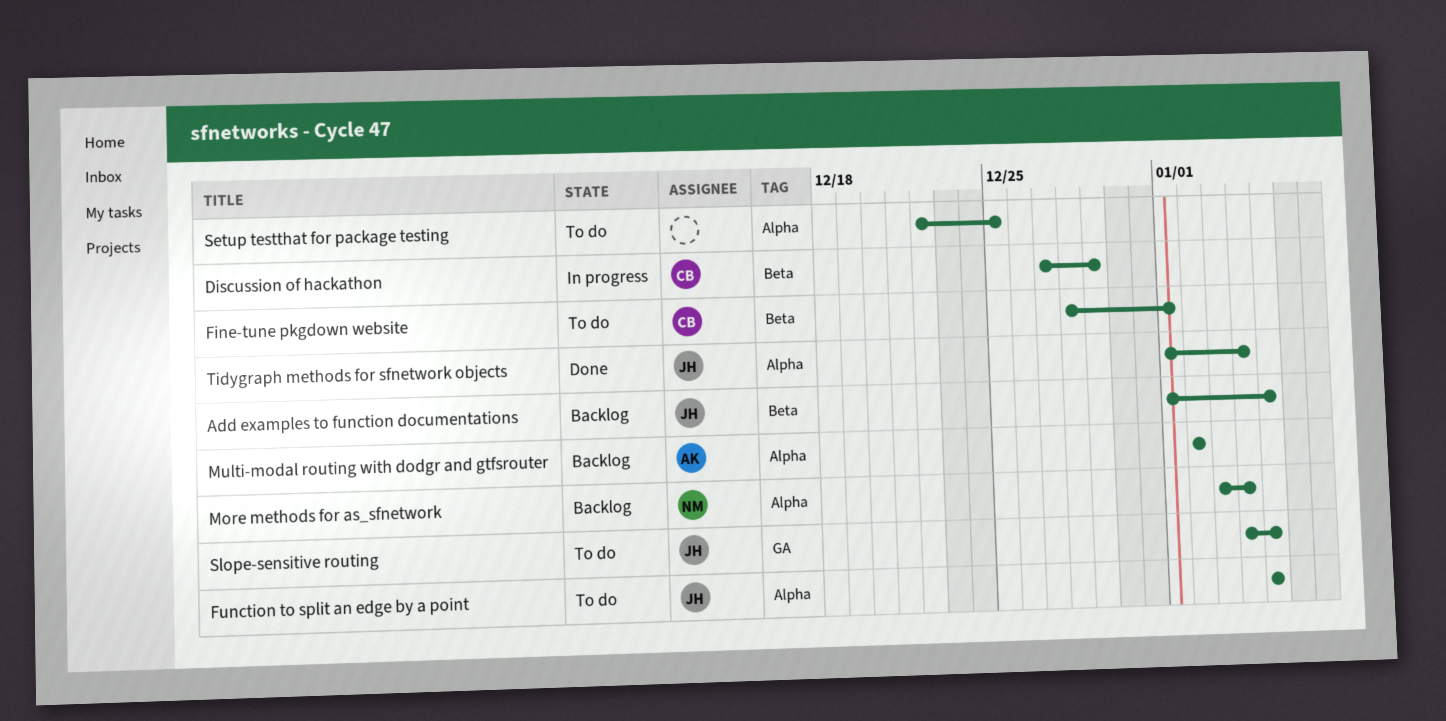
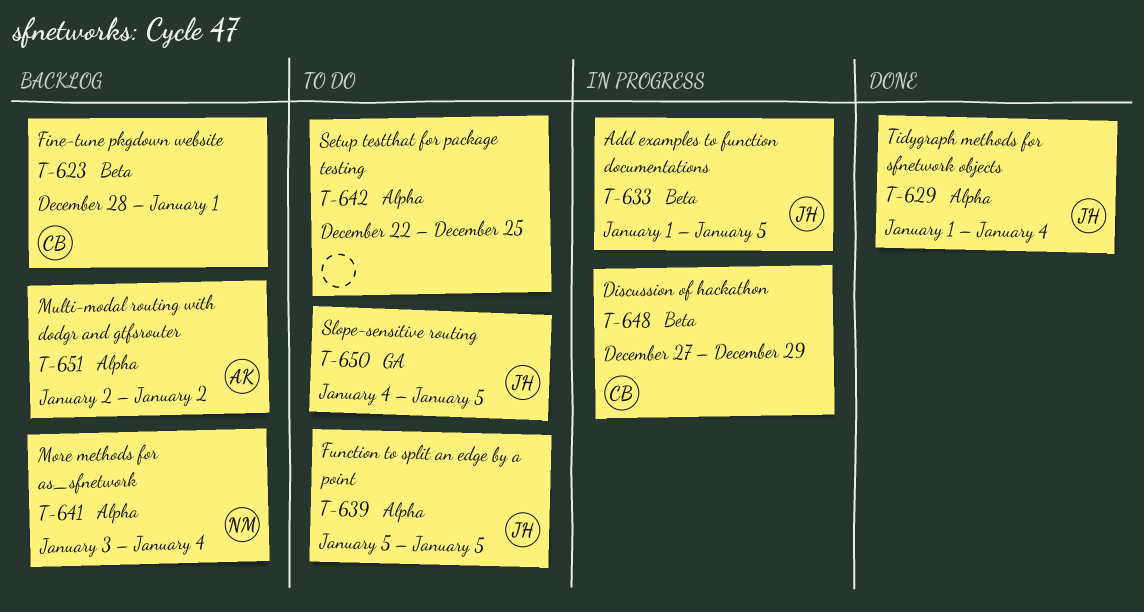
Add examples to function documentations, status: Backlog -> In progress
Fine-tune pkgdown website, status: To do -> Backlog

